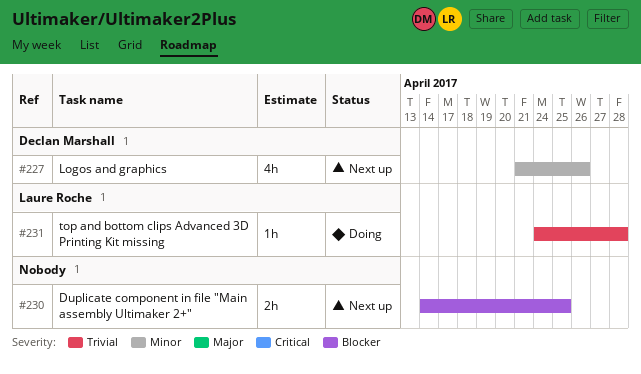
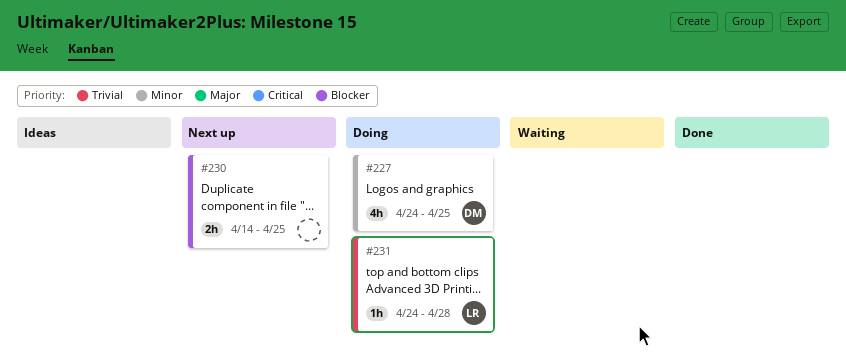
#227, status: Next up -> Doing
#227, start: Apr 21 -> Apr 24
#227, due: Apr 26 -> Apr 25

